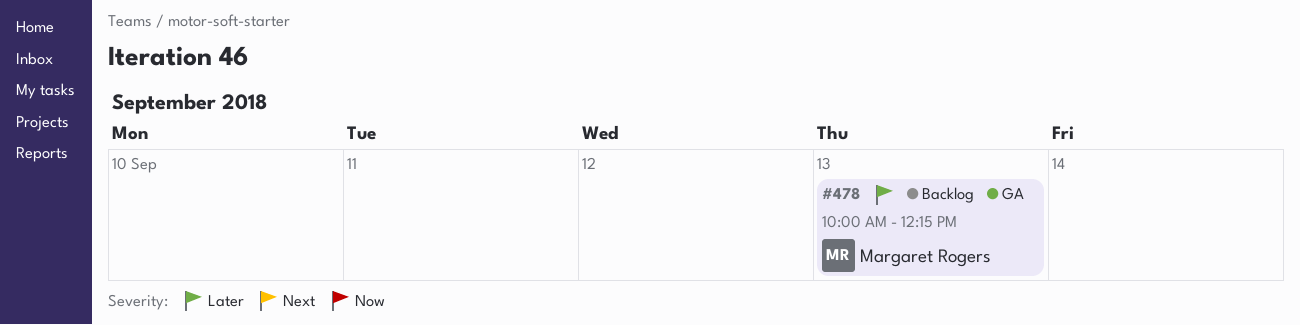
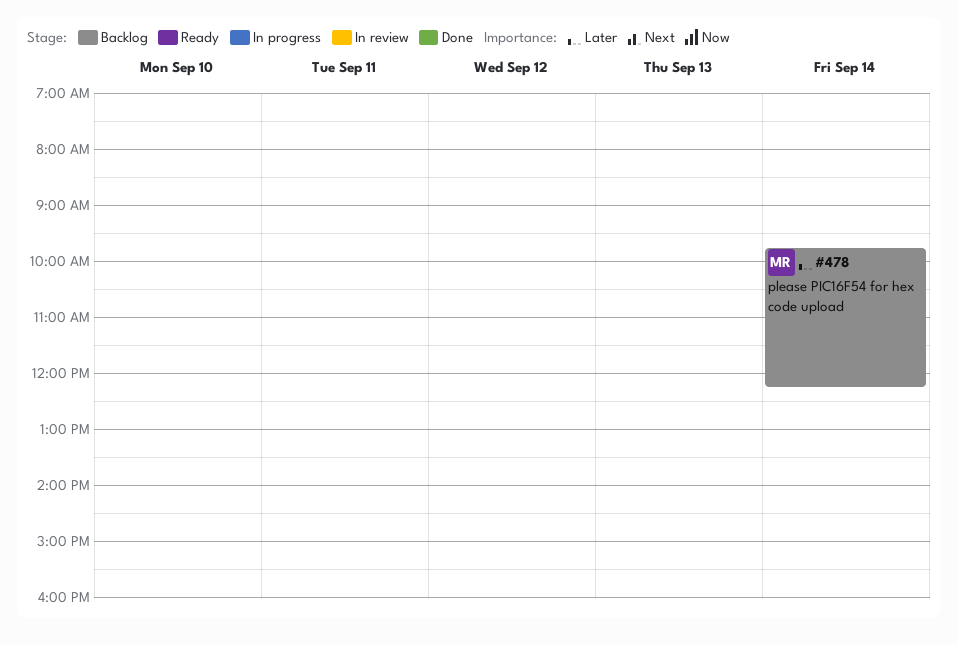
#478, day: Sep 13 -> Sep 14
#478, begins: 10:00 -> 09:45

